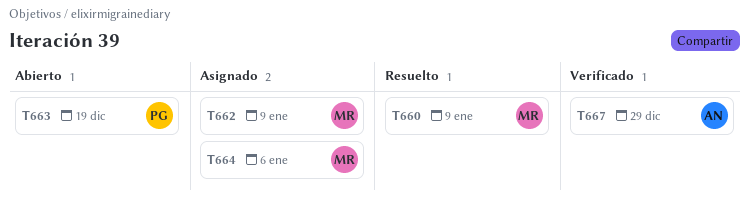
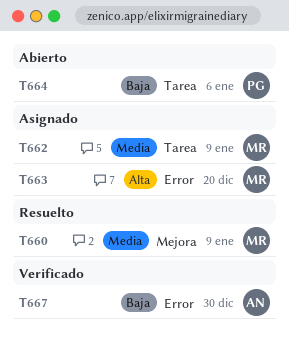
T663, status: Abierto -> Asignado
T663, owner: PG -> MR
T663, due: Dec 19 -> Dec 20
T664, status: Asignado -> Abierto
T664, owner: MR -> PG
T667, due: Dec 29 -> Dec 30

